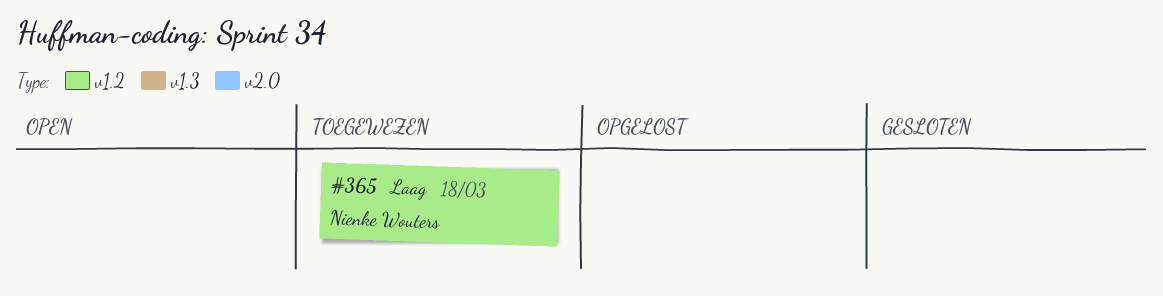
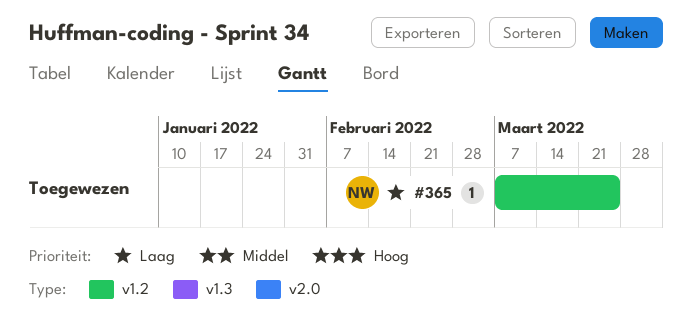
#365, due: Mar 18 -> Mar 25

